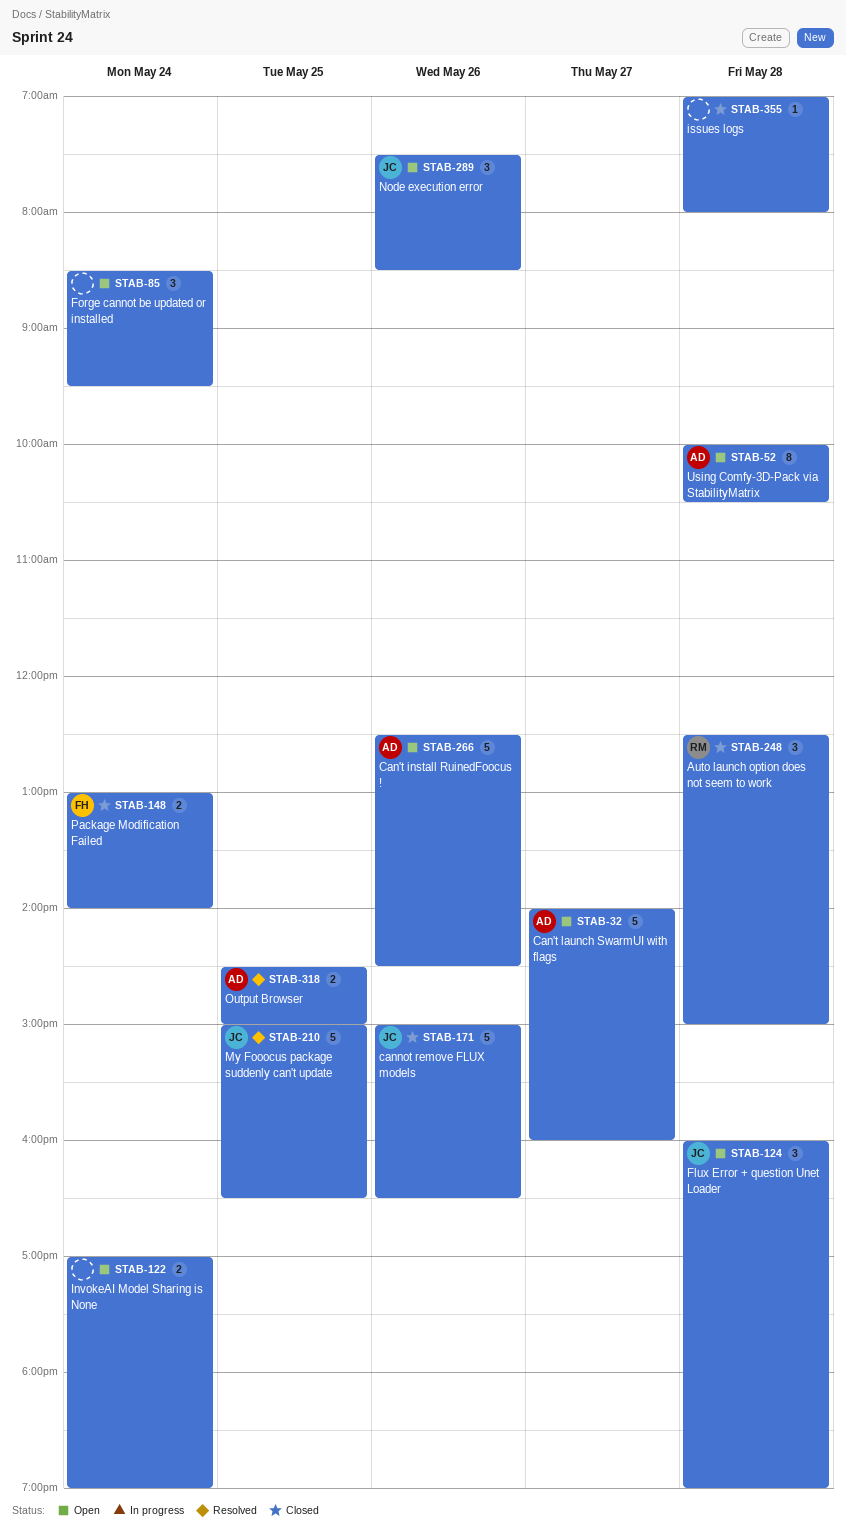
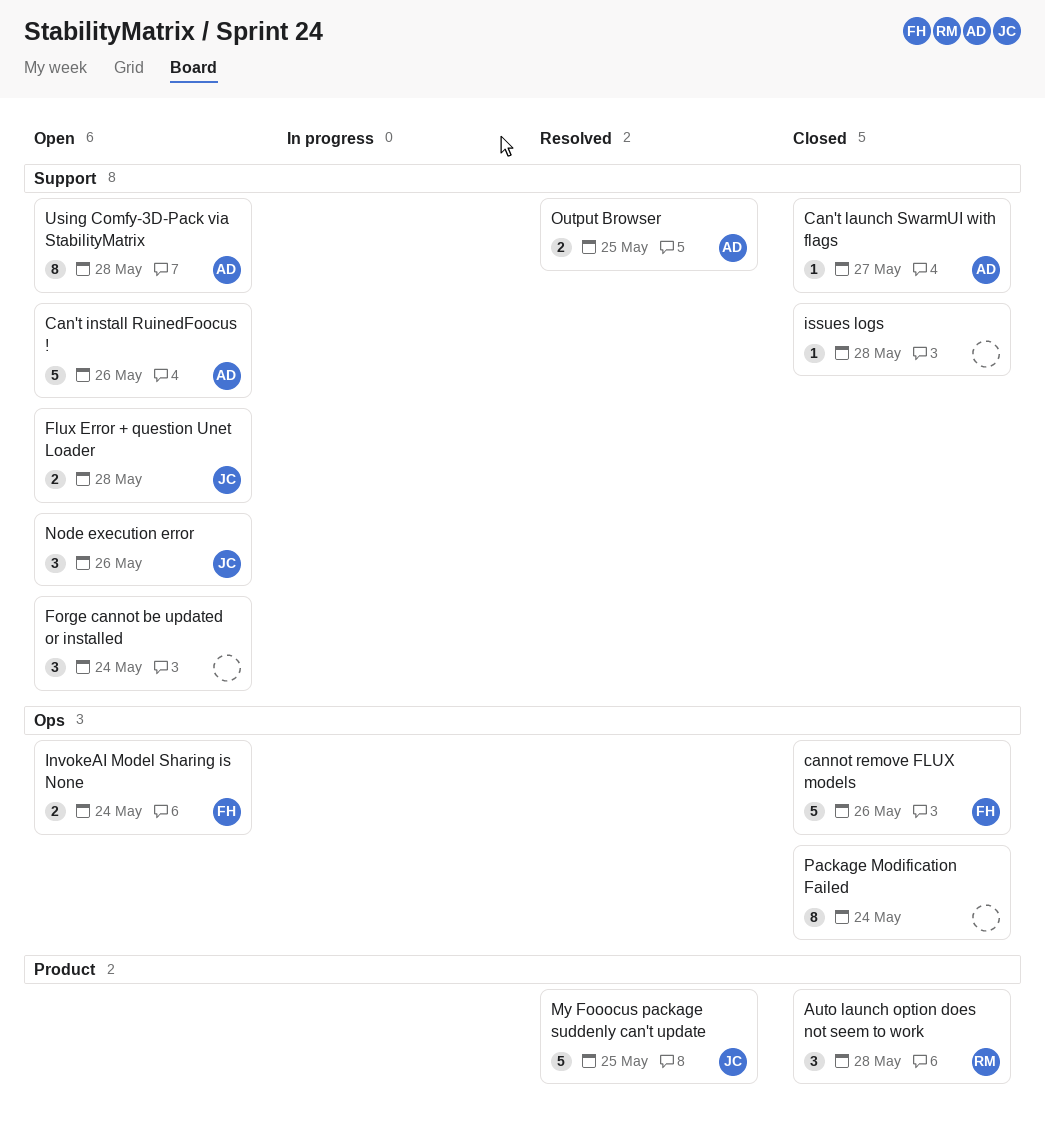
Can't launch SwarmUI with flags, status: Open -> Closed
Can't launch SwarmUI with flags, estimate: 5 -> 1
cannot remove FLUX models, owner: JC -> FH
Flux Error + question Unet Loader, estimate: 3 -> 2
InvokeAI Model Sharing is None, owner: none -> FH
Package Modification Failed, owner: FH -> none
Package Modification Failed, estimate: 2 -> 8

